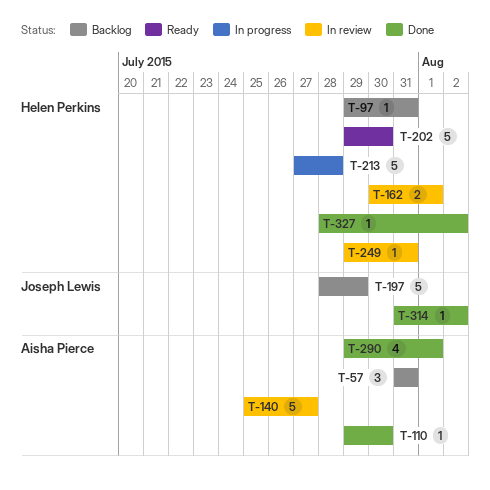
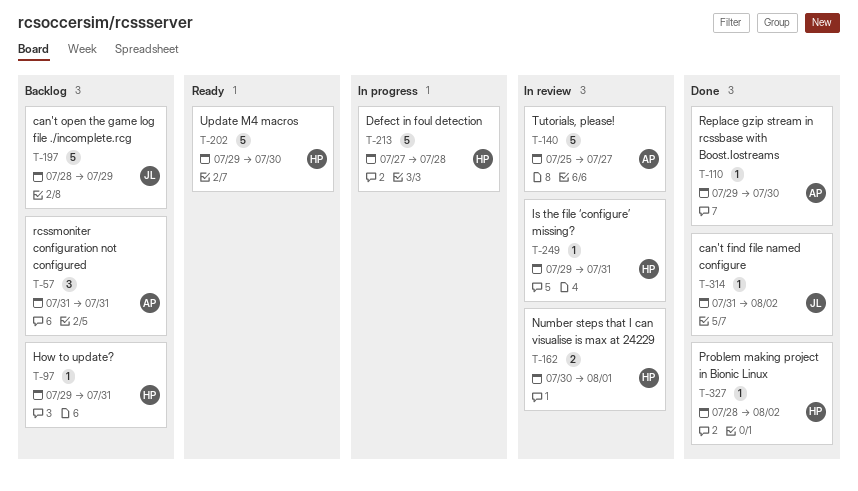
T-290: present -> none

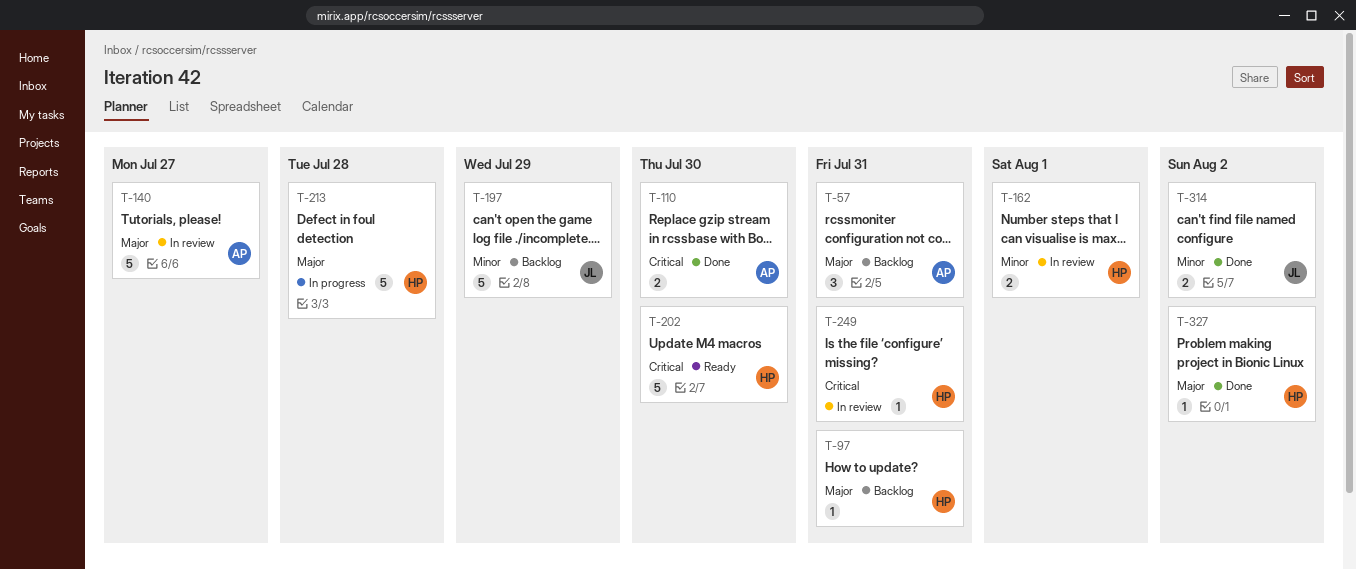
T-110, estimate: 1 -> 2
T-314, estimate: 1 -> 2

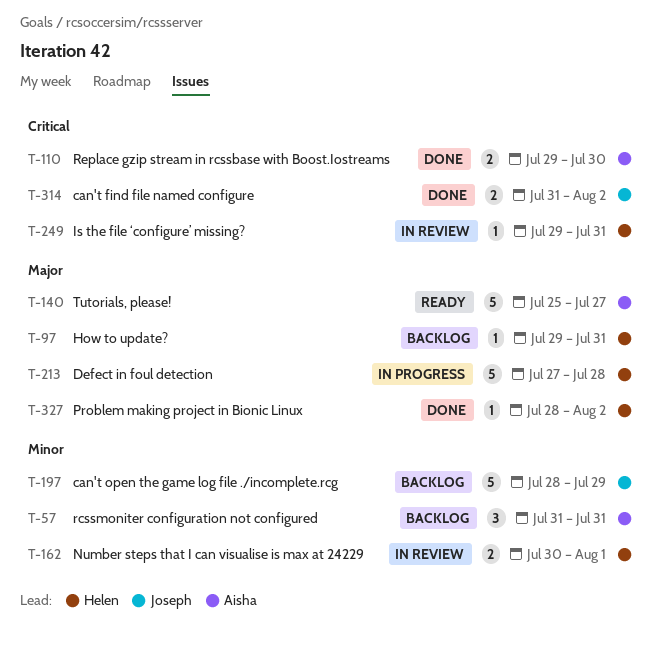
T-57, priority: Major -> Minor
T-140, status: In review -> Ready
T-202: present -> none
T-314, priority: Minor -> Critical

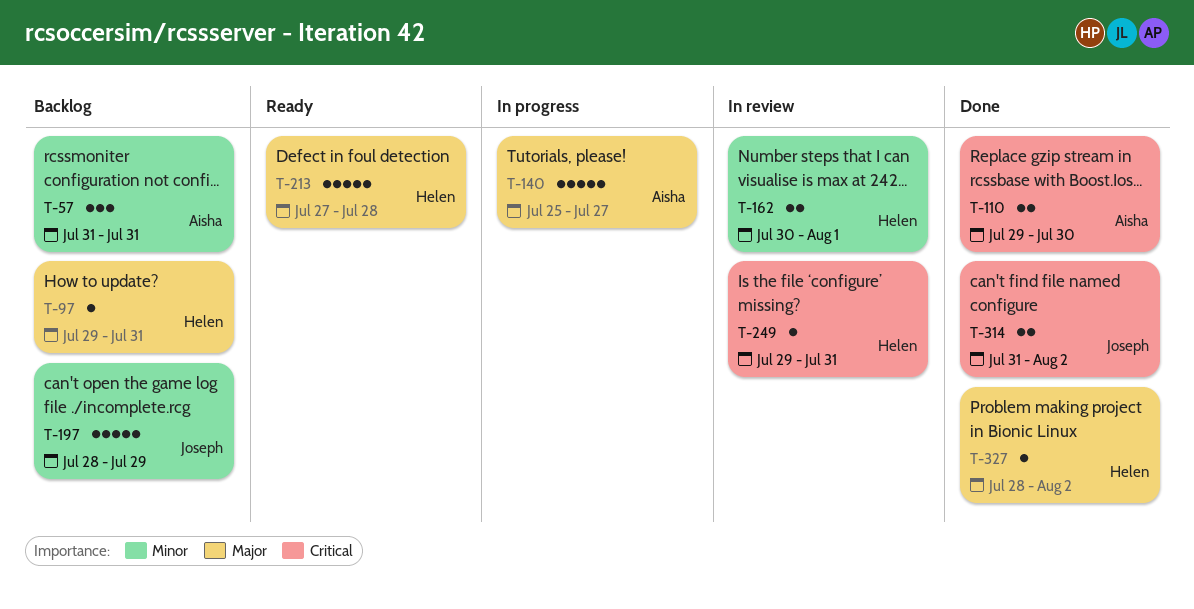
T-140, status: Ready -> In progress
T-213, status: In progress -> Ready

